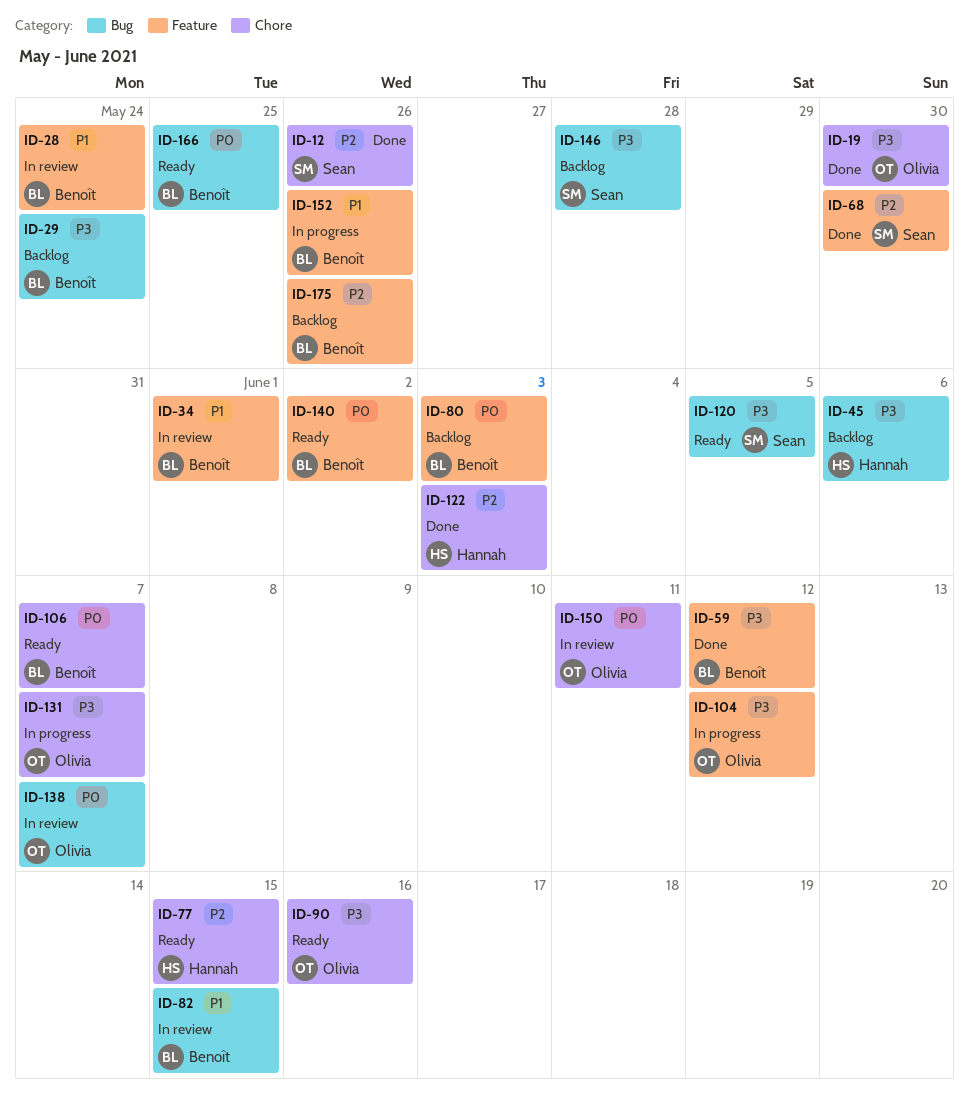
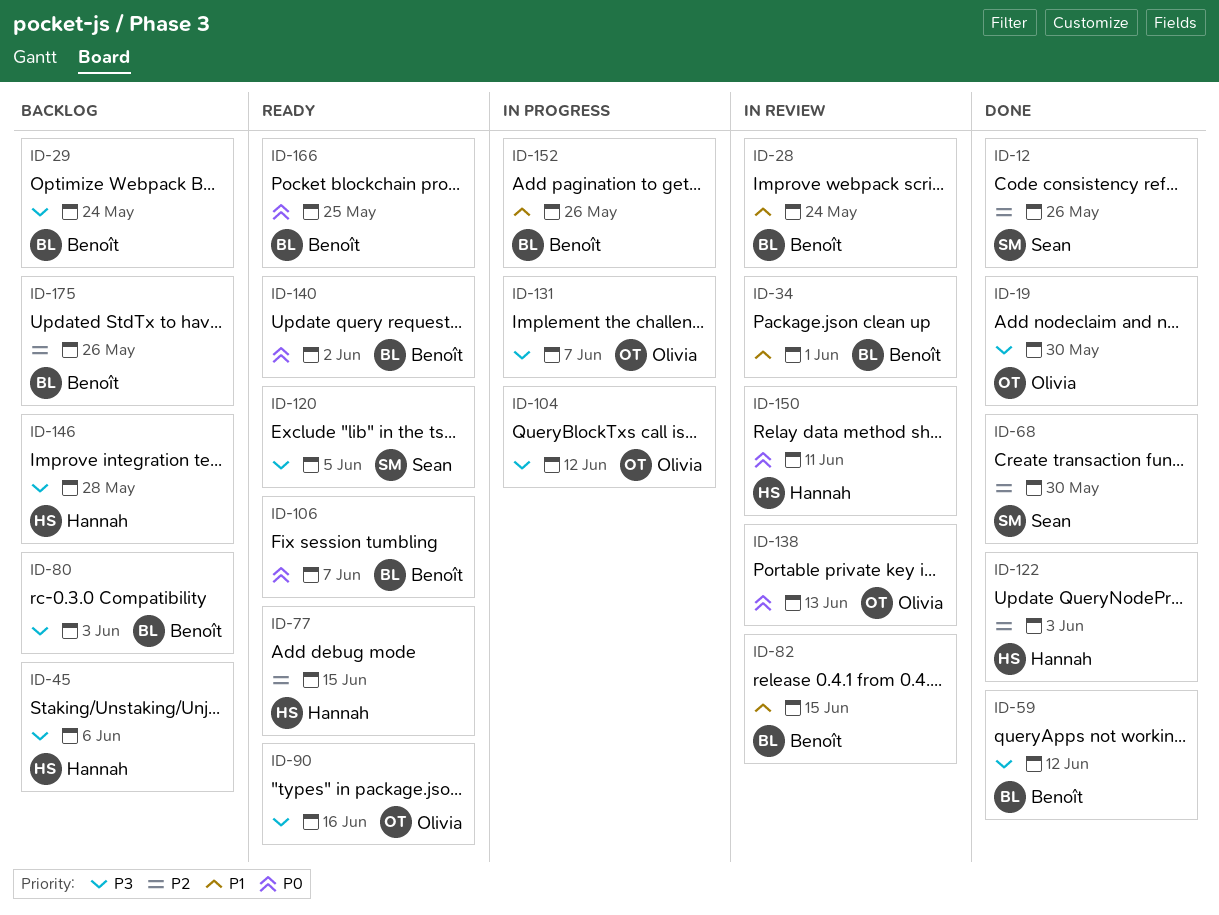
ID-80, priority: P0 -> P3
ID-138, due: Jun 7 -> Jun 13
ID-146, owner: Sean -> Hannah
ID-150, owner: Olivia -> Hannah

